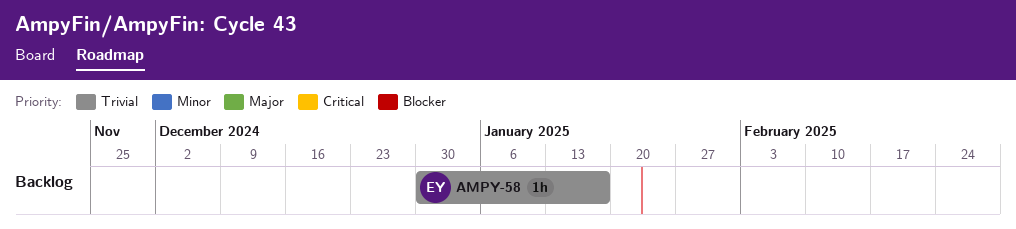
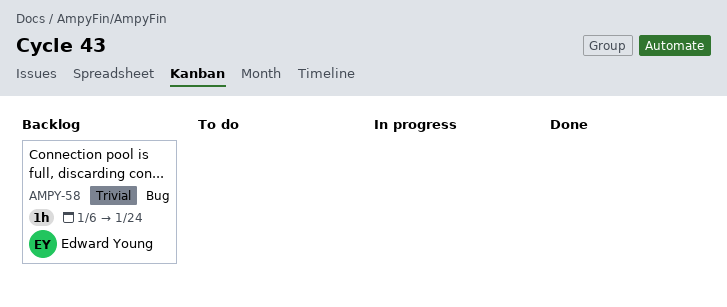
AMPY-58, start: Dec 30 -> Jan 6
AMPY-58, due: Jan 17 -> Jan 24

